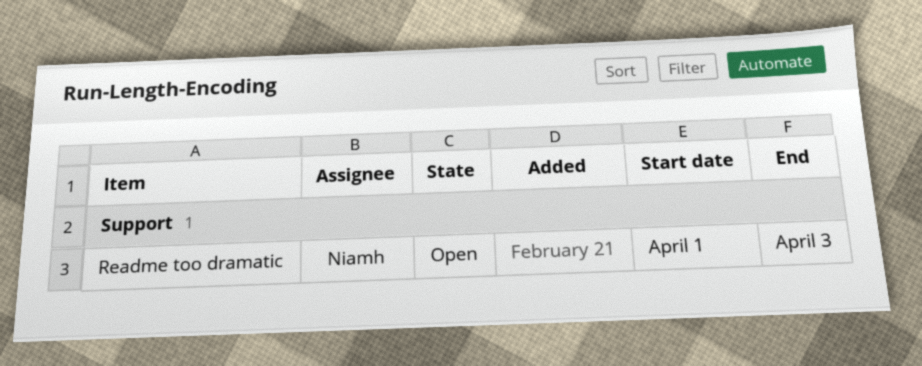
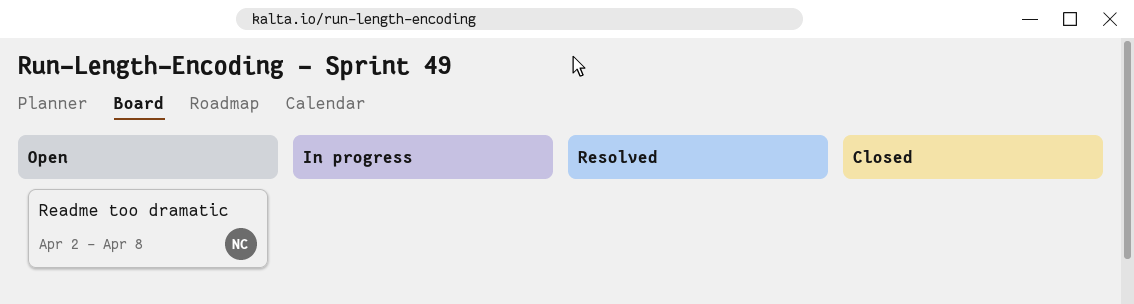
Readme too dramatic, start: Apr 1 -> Apr 2
Readme too dramatic, due: Apr 3 -> Apr 8

